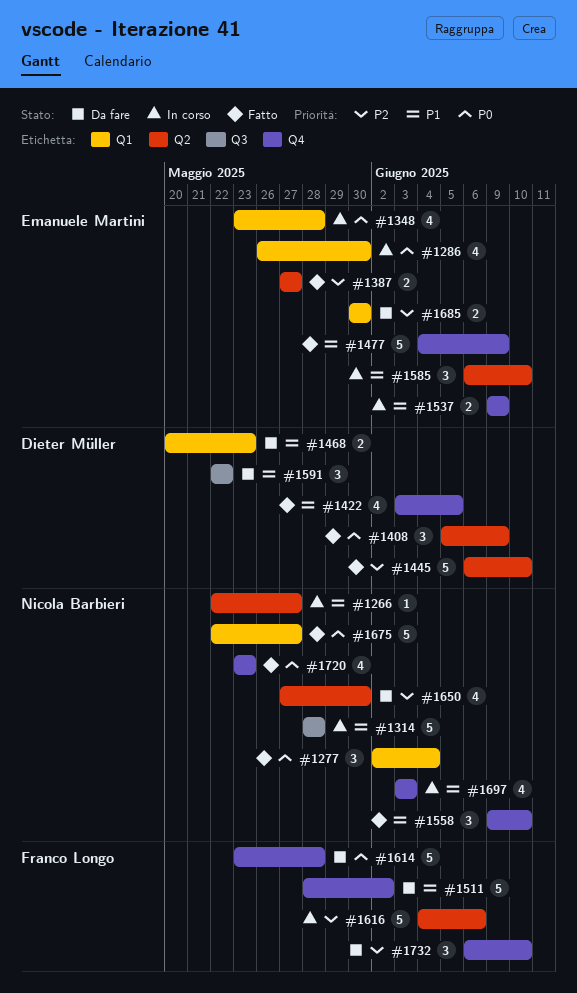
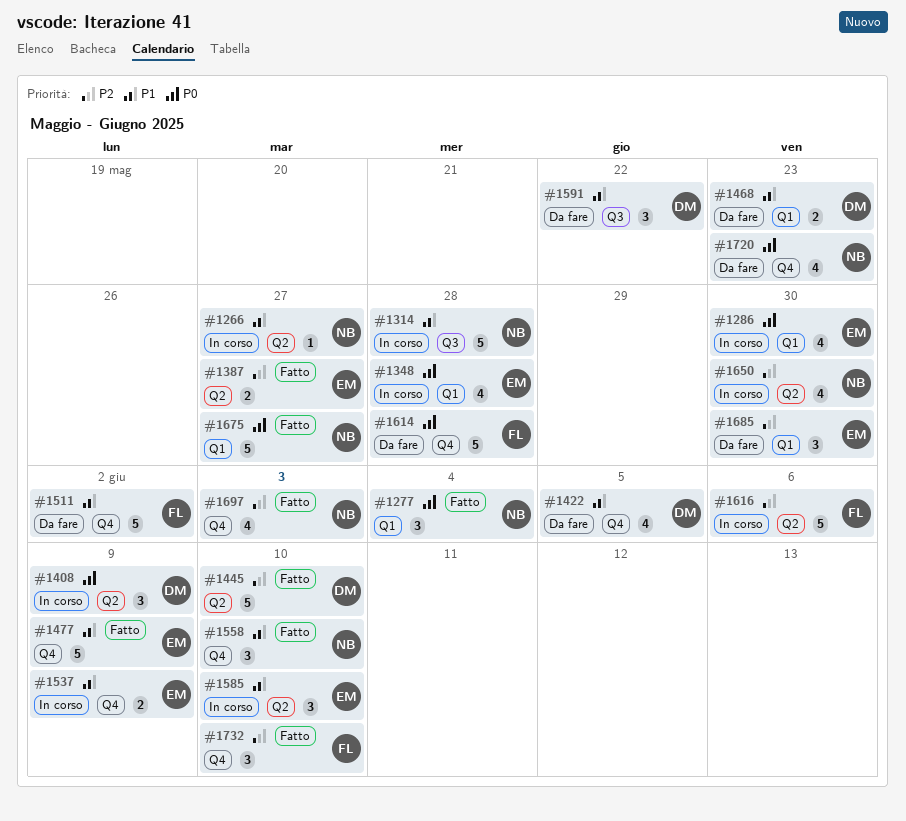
#1408, status: Fatto -> In corso
#1422, status: Fatto -> Da fare
#1650, status: Da fare -> In corso
#1685, estimate: 2 -> 3
#1697, status: In corso -> Fatto
#1697, priority: P1 -> P2
#1720, status: Fatto -> Da fare
#1732, status: Da fare -> Fatto

